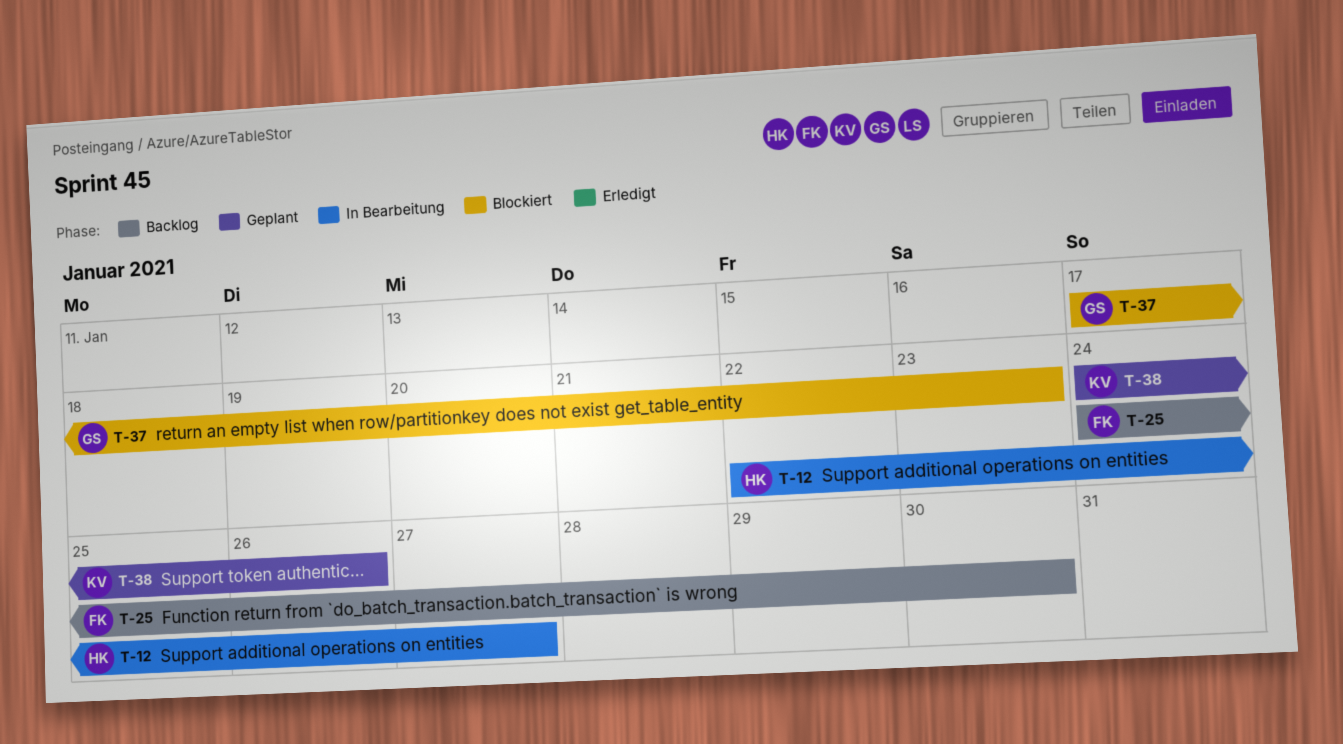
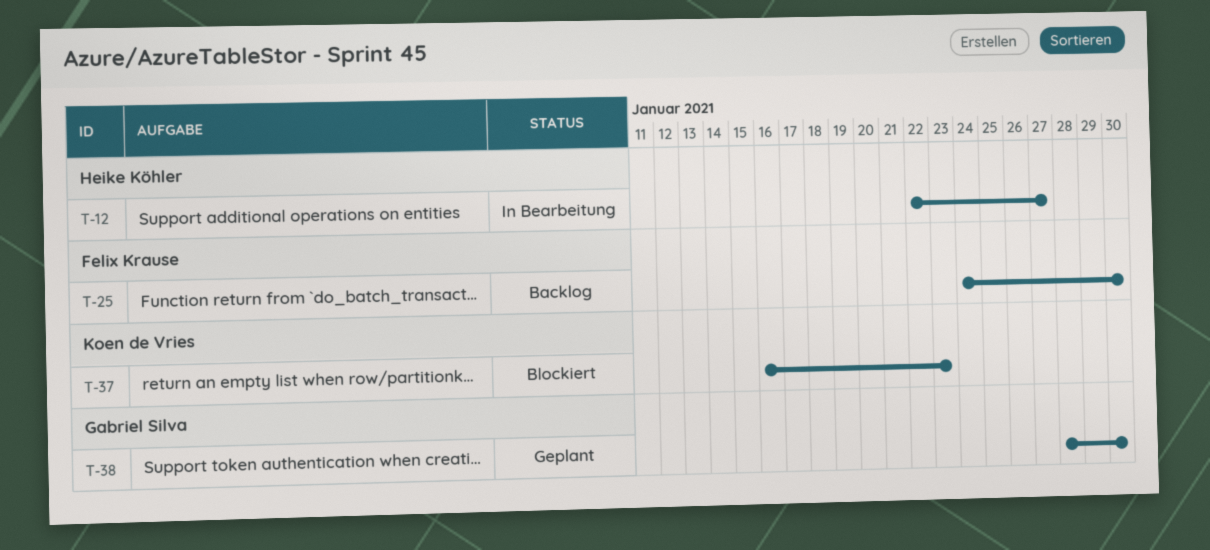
T-37, owner: Gabriel Silva -> Koen de Vries
T-37, start: Jan 17 -> Jan 16
T-38, owner: Koen de Vries -> Gabriel Silva
T-38, start: Jan 24 -> Jan 28
T-38, due: Jan 26 -> Jan 30

